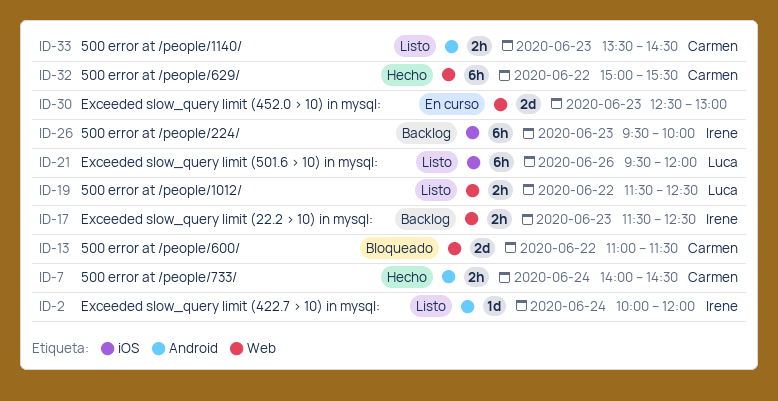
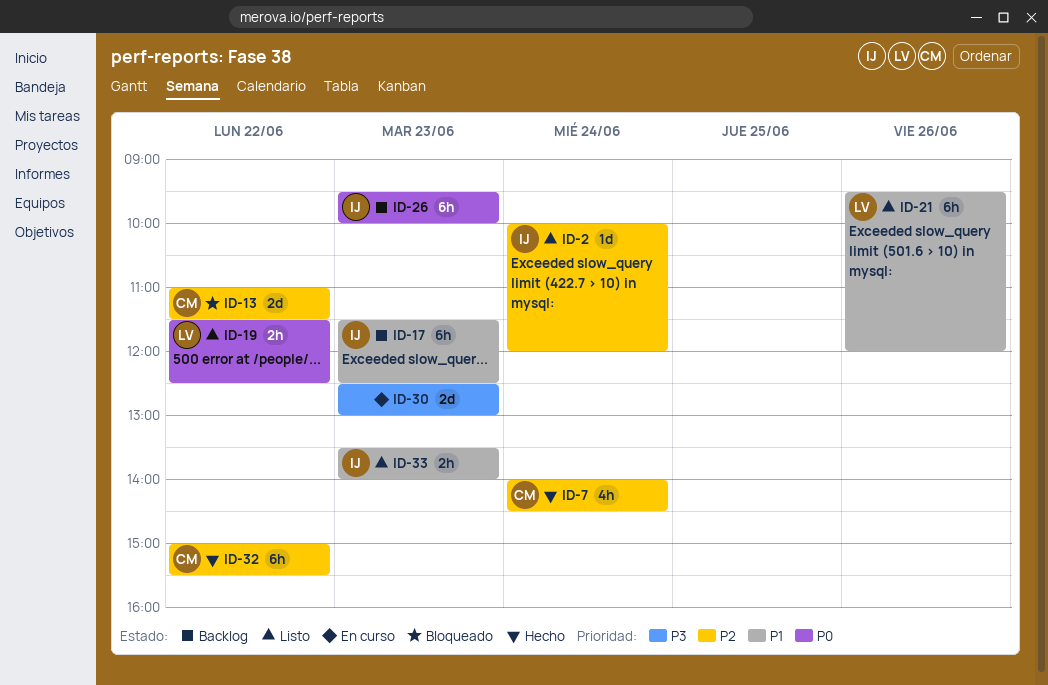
ID-7, estimate: 2h -> 4h
ID-17, estimate: 2h -> 6h
ID-33, owner: Carmen -> Irene
ID-33, ends: 14:30 -> 14:00

